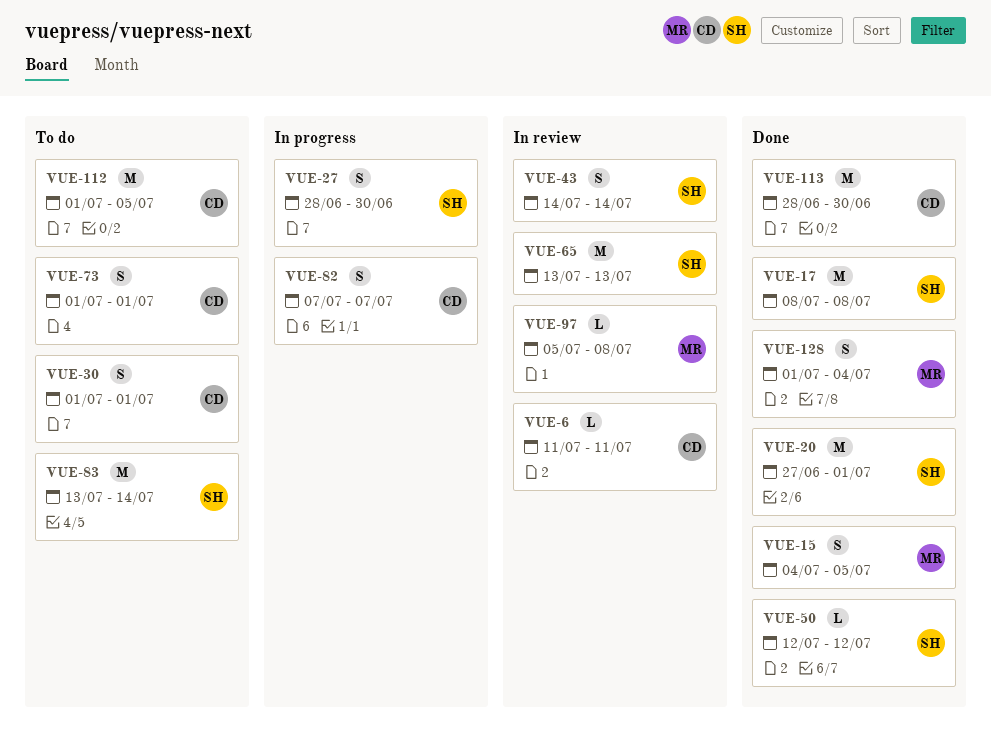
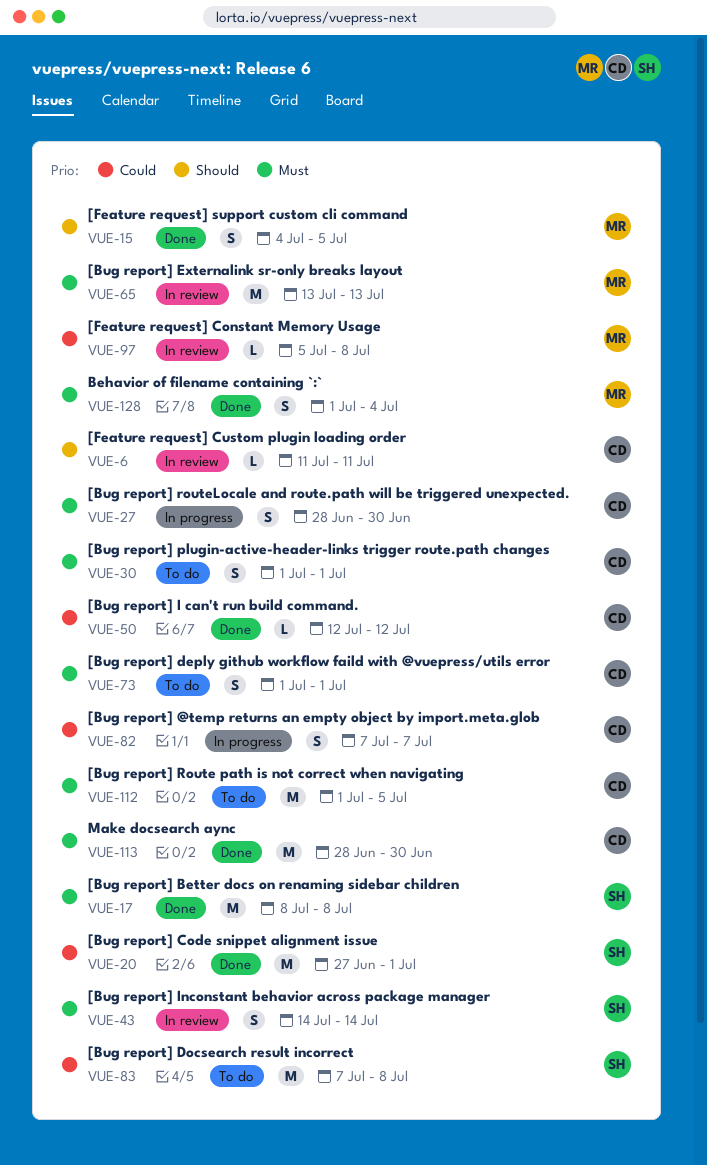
VUE-27, owner: SH -> CD
VUE-50, owner: SH -> CD
VUE-65, owner: SH -> MR
VUE-83, start: Jul 13 -> Jul 7
VUE-83, due: Jul 14 -> Jul 8

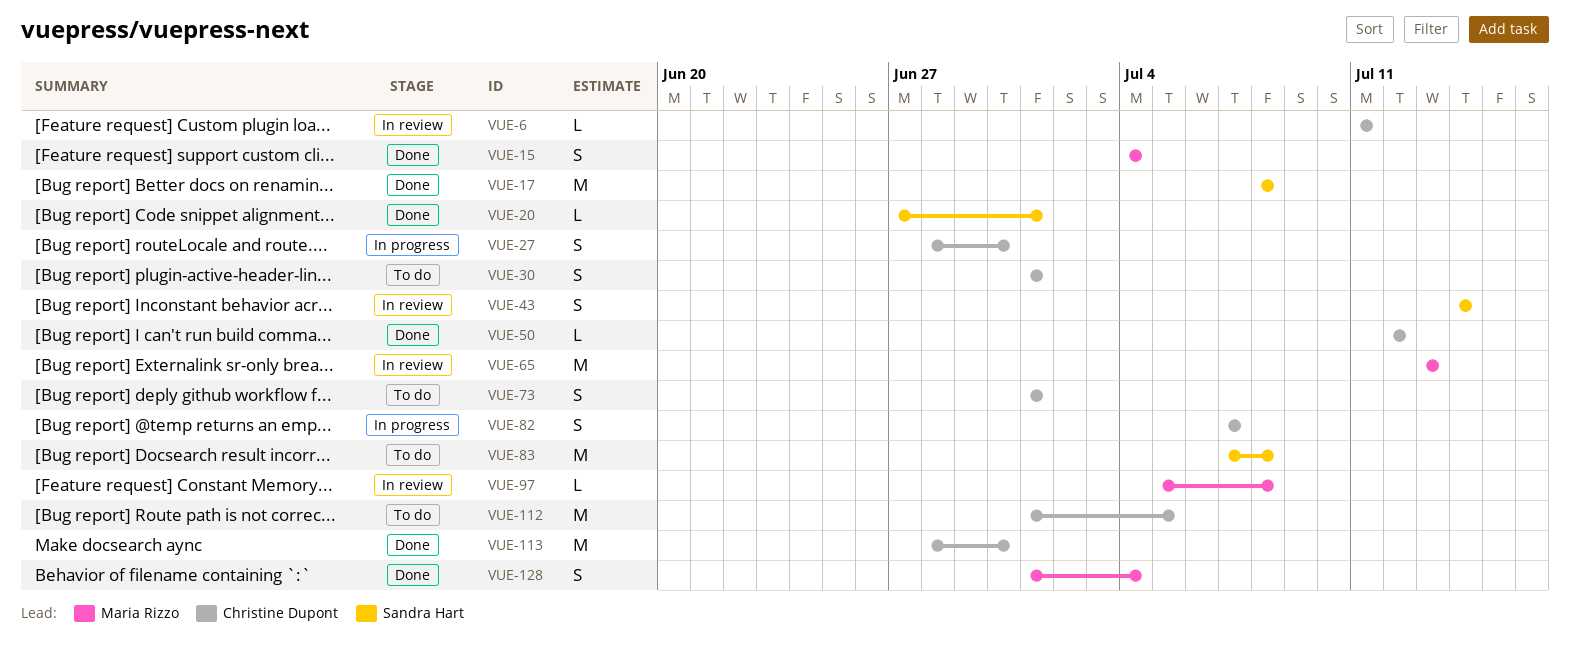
VUE-15, due: Jul 5 -> Jul 4
VUE-20, estimate: M -> L

